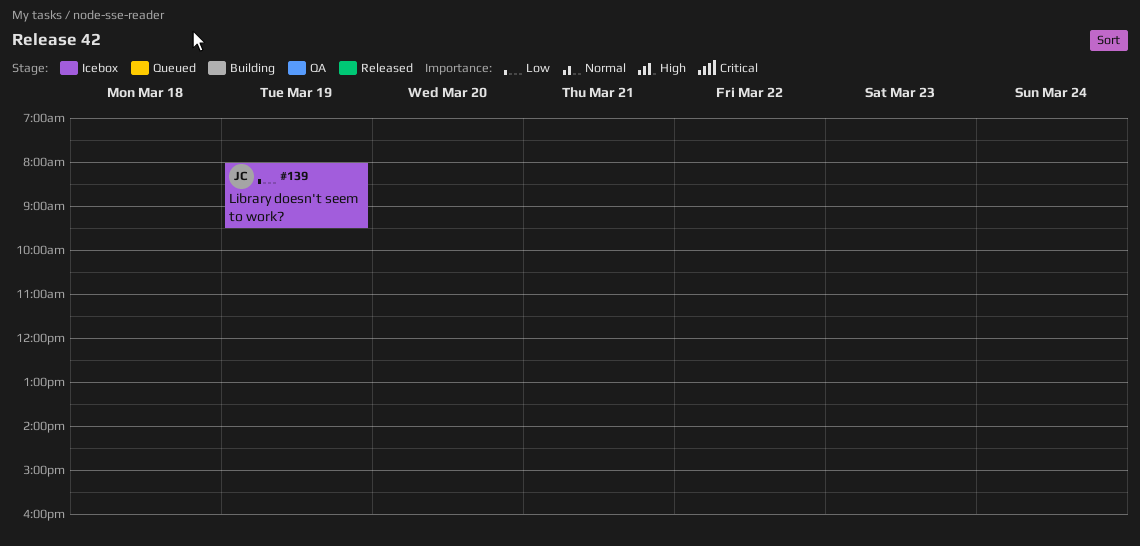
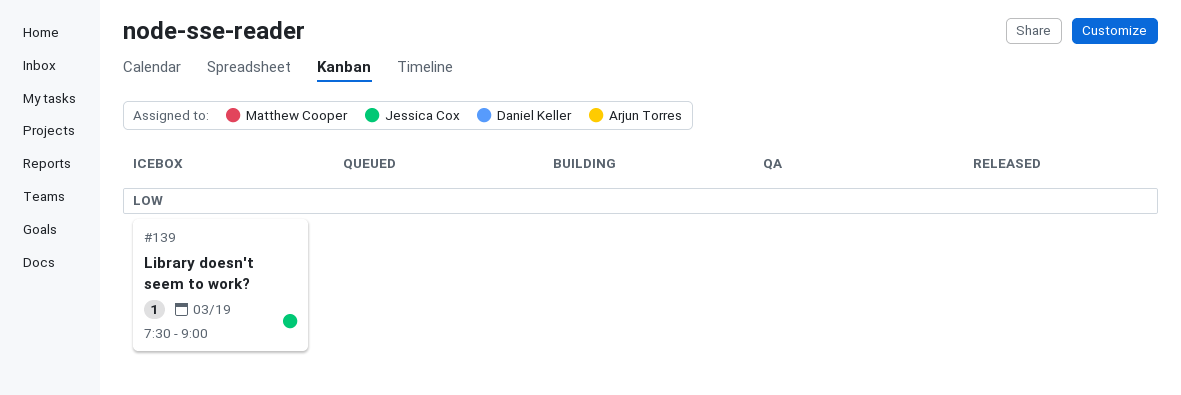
#139, begins: 08:00 -> 07:30
#139, ends: 09:30 -> 09:00

